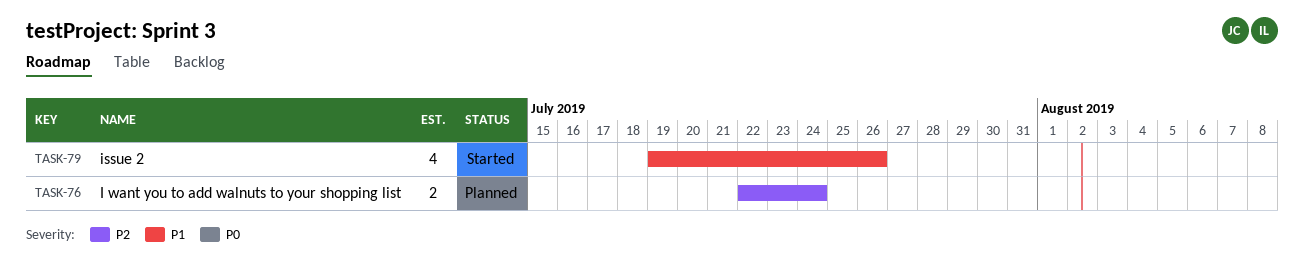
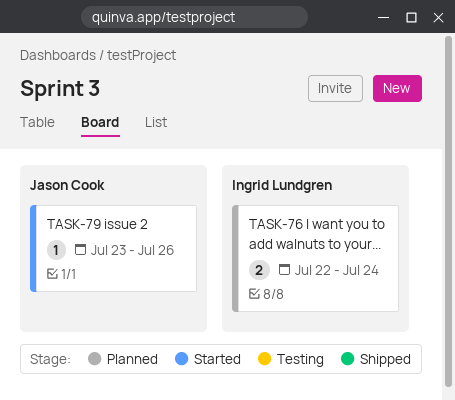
TASK-79, estimate: 4 -> 1
TASK-79, start: Jul 19 -> Jul 23

